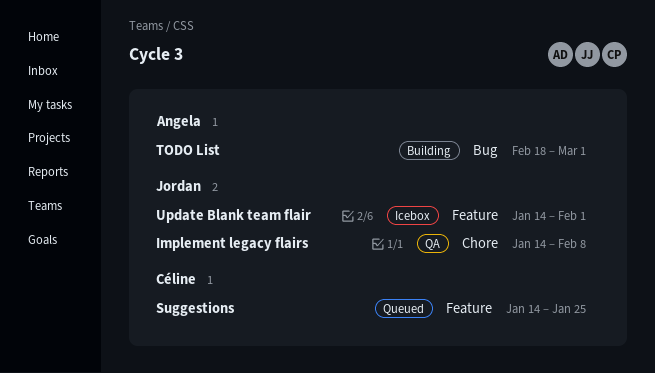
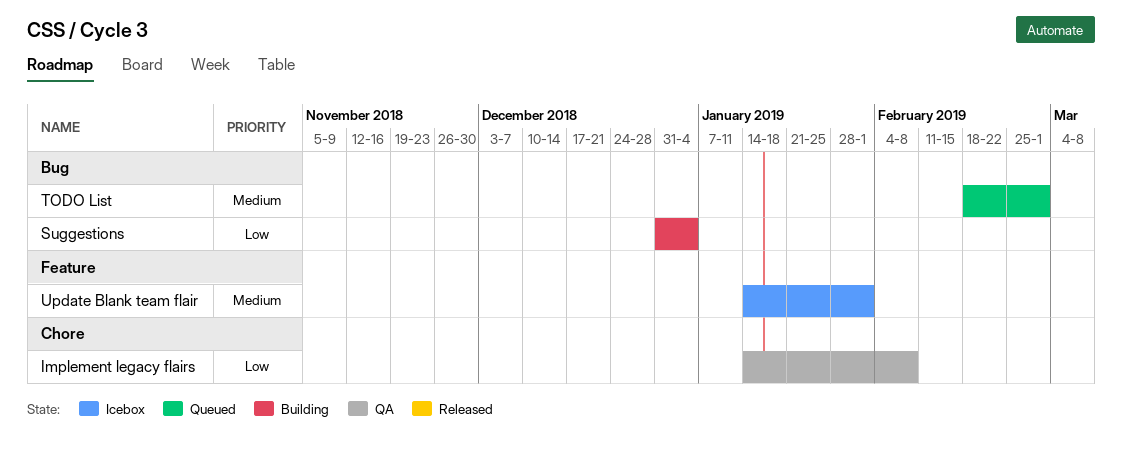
Suggestions, status: Queued -> Building
Suggestions, label: Feature -> Bug
Suggestions, start: Jan 14 -> Dec 31
Suggestions, due: Jan 25 -> Jan 4
TODO List, status: Building -> Queued

